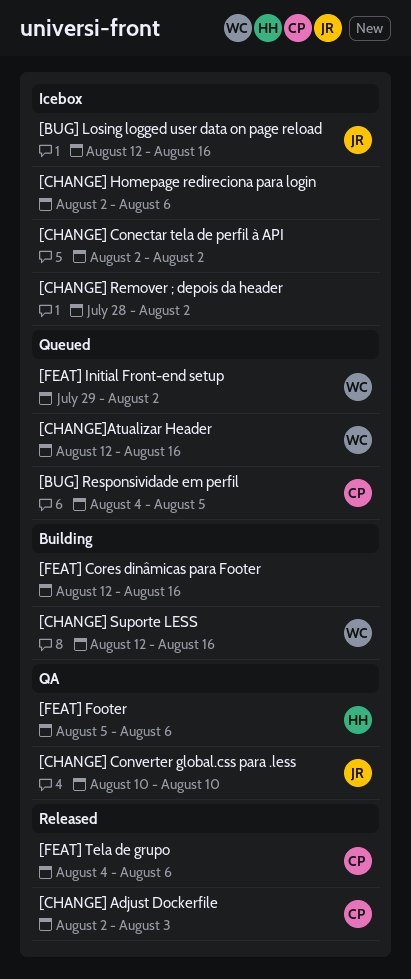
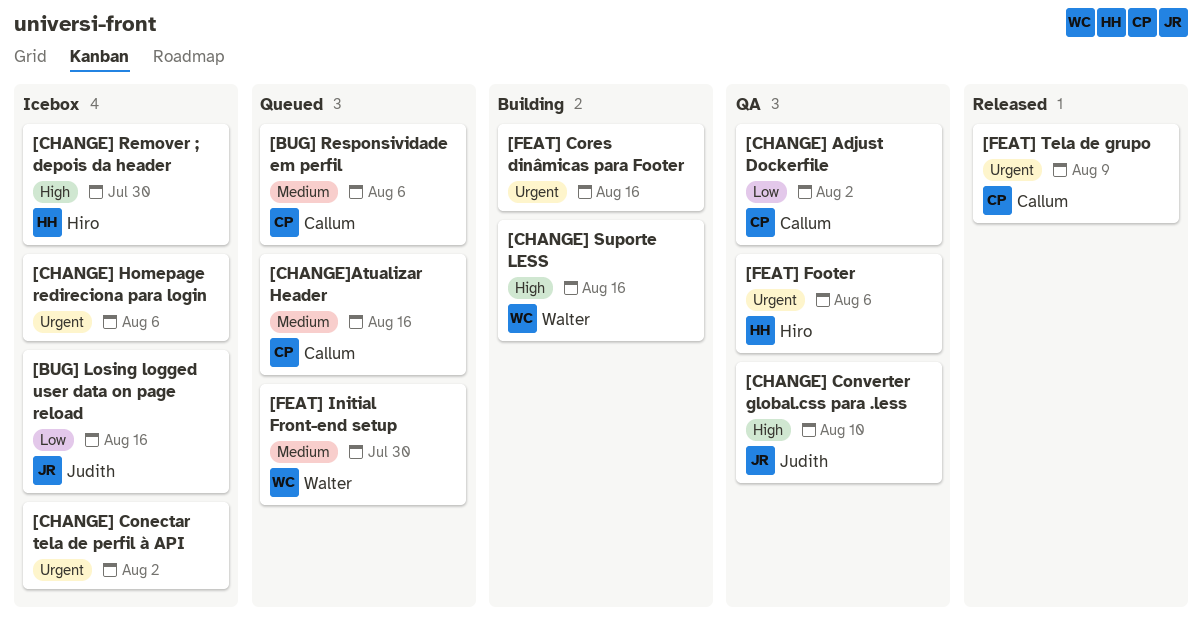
[BUG] Responsividade em perfil, due: Aug 5 -> Aug 6
[CHANGE] Adjust Dockerfile, status: Released -> QA
[CHANGE] Adjust Dockerfile, due: Aug 3 -> Aug 2
[CHANGE] Remover ; depois da header, owner: none -> Hiro
[CHANGE] Remover ; depois da header, due: Aug 2 -> Jul 30
[CHANGE]Atualizar Header, owner: Walter -> Callum
[FEAT] Initial Front-end setup, due: Aug 2 -> Jul 30
[FEAT] Tela de grupo, due: Aug 6 -> Aug 9

